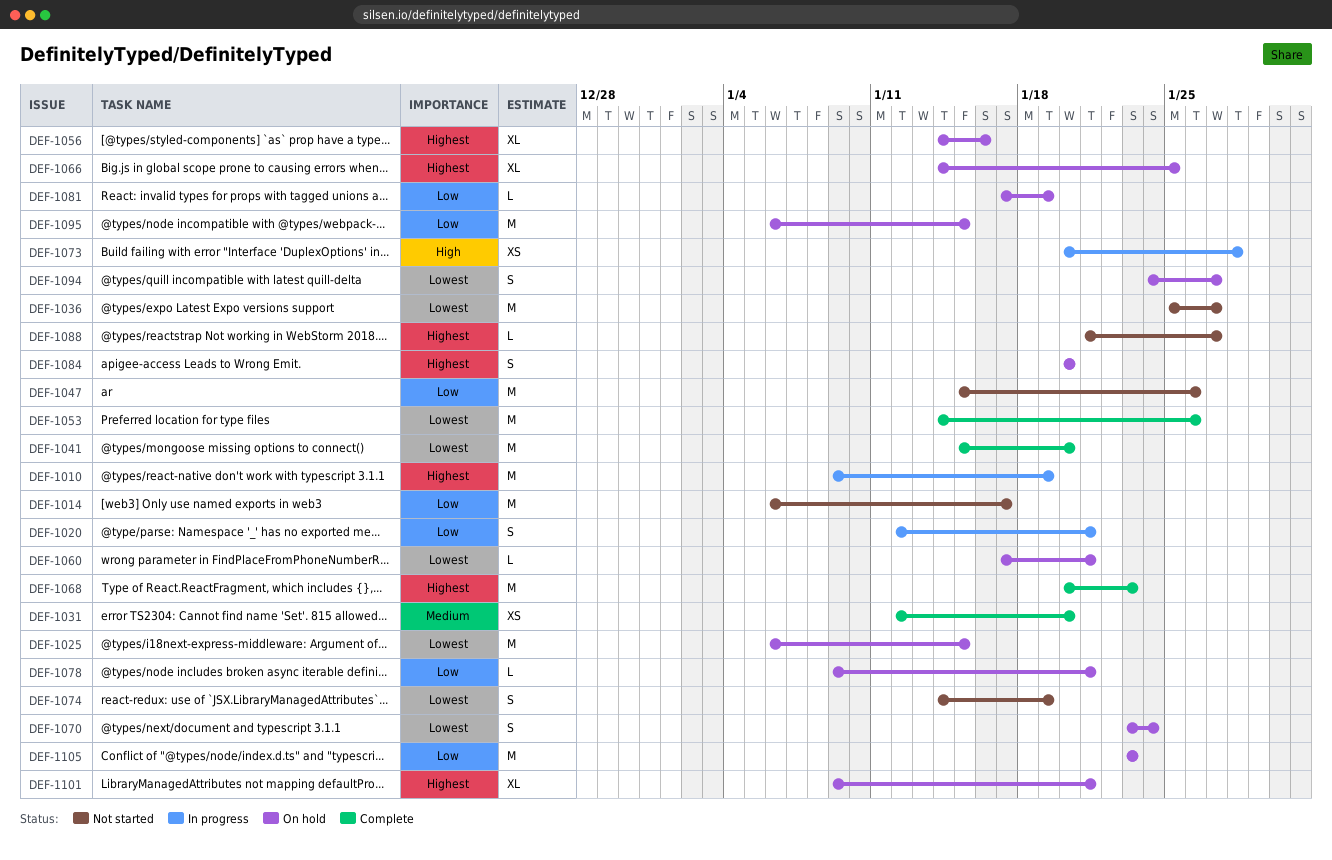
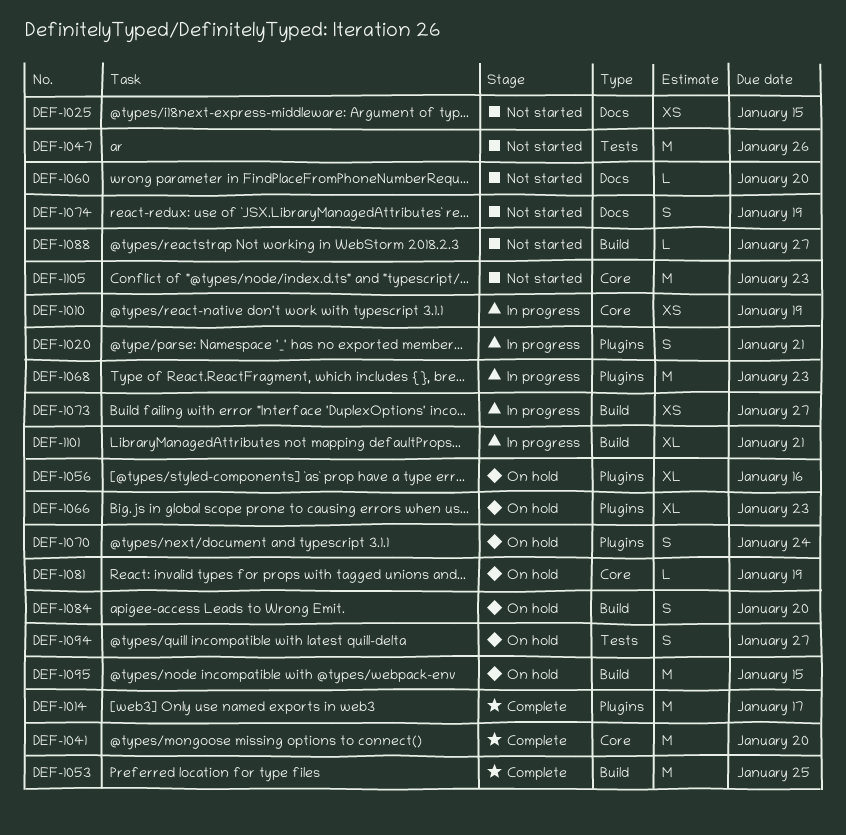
DEF-1010, estimate: M -> XS
DEF-1014, status: Not started -> Complete
DEF-1025, status: On hold -> Not started
DEF-1025, estimate: M -> XS
DEF-1031: present -> none
DEF-1036: present -> none
DEF-1053, due: Jan 26 -> Jan 25
DEF-1060, status: On hold -> Not started
DEF-1060, due: Jan 21 -> Jan 20
DEF-1066, due: Jan 25 -> Jan 23
DEF-1068, status: Complete -> In progress
DEF-1073, due: Jan 28 -> Jan 27
DEF-1078: present -> none
DEF-1101, status: On hold -> In progress
DEF-1105, status: On hold -> Not started

